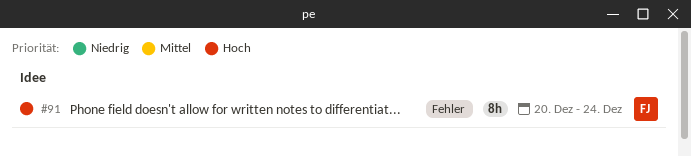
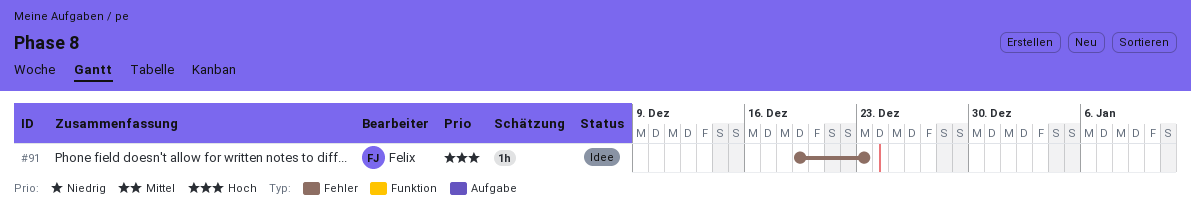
#91, estimate: 8h -> 1h
#91, start: Dec 20 -> Dec 19
#91, due: Dec 24 -> Dec 23

